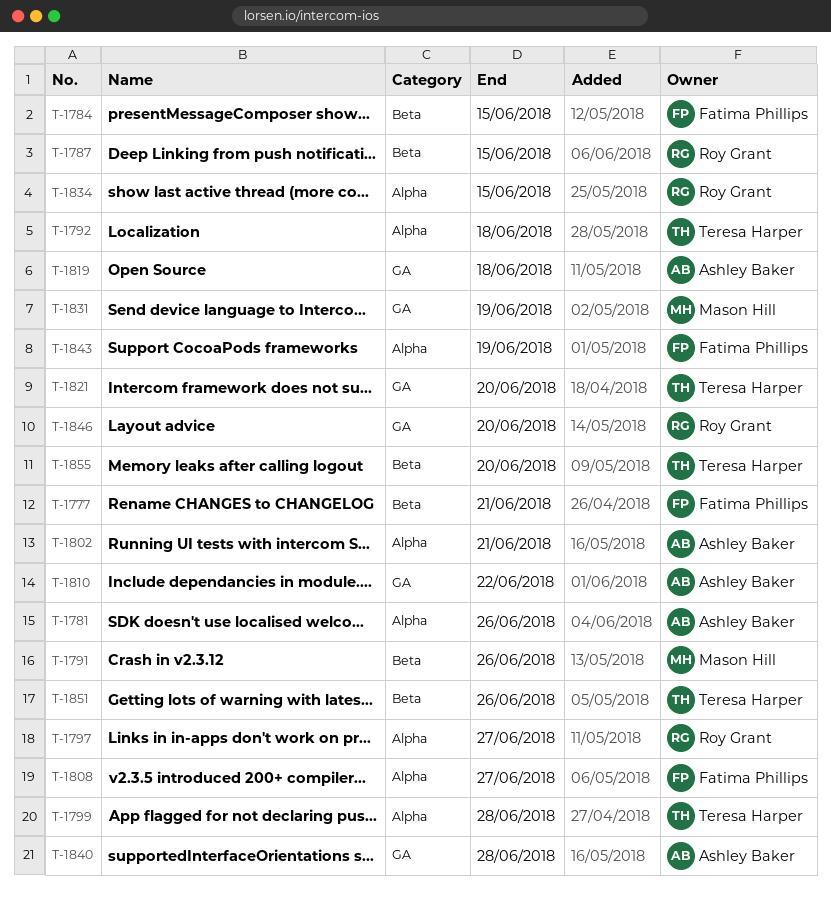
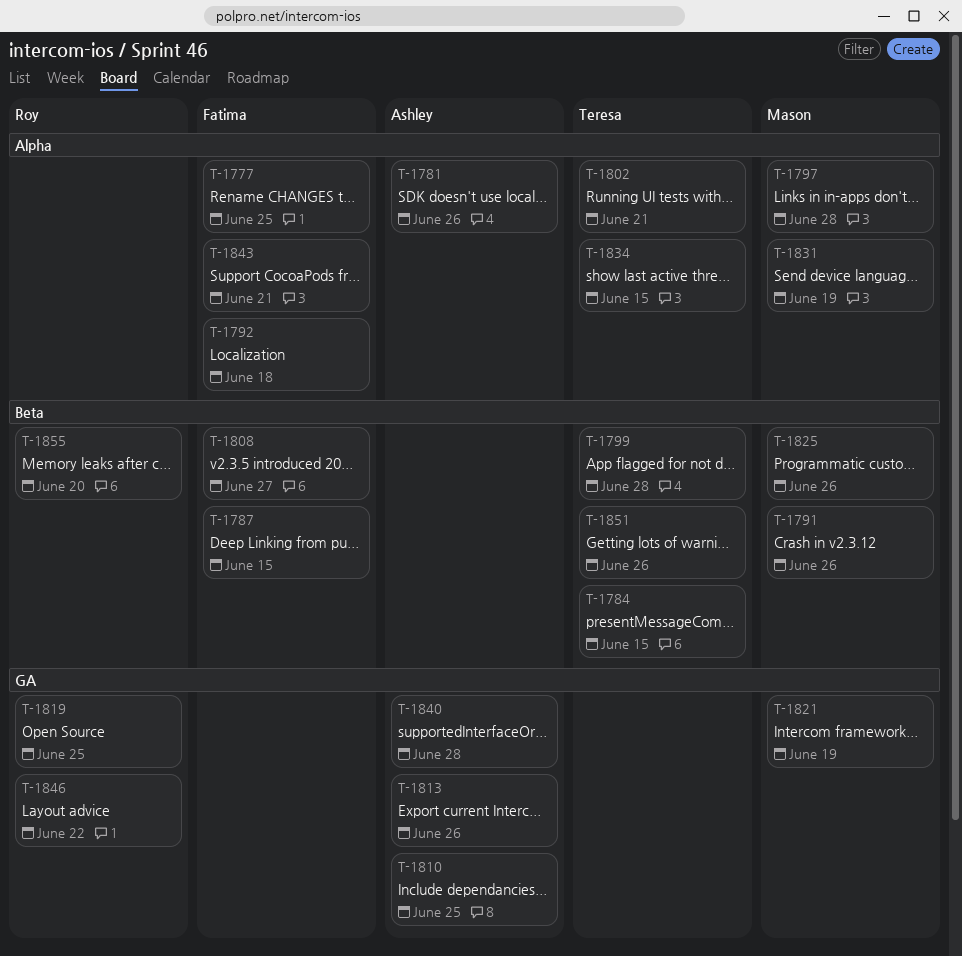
T-1777, label: Beta -> Alpha
T-1777, due: Jun 21 -> Jun 25
T-1784, owner: Fatima Phillips -> Teresa Harper
T-1787, owner: Roy Grant -> Fatima Phillips
T-1792, owner: Teresa Harper -> Fatima Phillips
T-1797, owner: Roy Grant -> Mason Hill
T-1797, due: Jun 27 -> Jun 28
T-1799, label: Alpha -> Beta
T-1802, owner: Ashley Baker -> Teresa Harper
T-1808, label: Alpha -> Beta
T-1810, due: Jun 22 -> Jun 25
T-1813: none -> present
T-1819, owner: Ashley Baker -> Roy Grant
T-1819, due: Jun 18 -> Jun 25
T-1821, owner: Teresa Harper -> Mason Hill
T-1821, due: Jun 20 -> Jun 19
T-1825: none -> present
T-1831, label: GA -> Alpha
T-1834, owner: Roy Grant -> Teresa Harper
T-1843, due: Jun 19 -> Jun 21
T-1846, due: Jun 20 -> Jun 22
T-1855, owner: Teresa Harper -> Roy Grant

